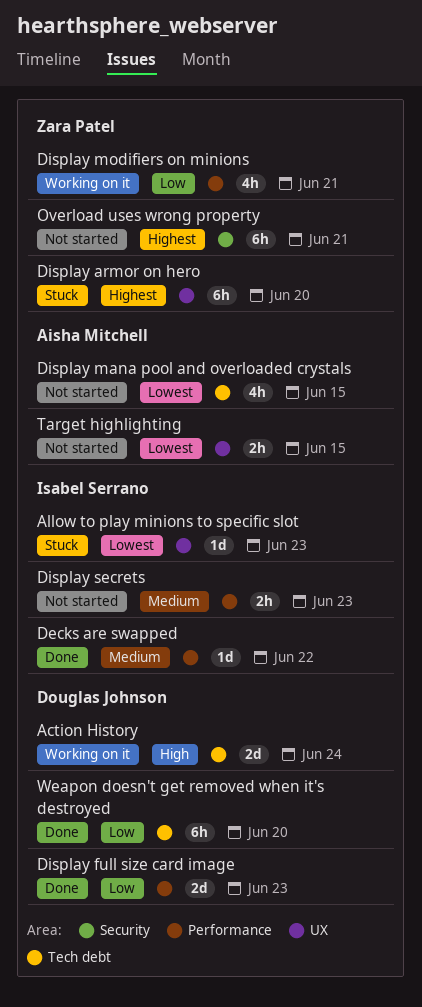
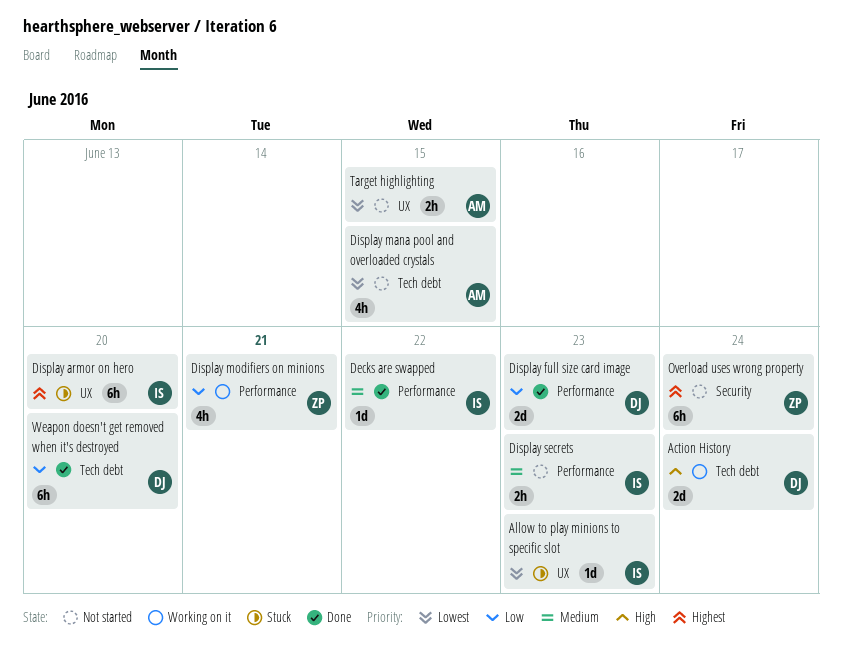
Display armor on hero, owner: Zara Patel -> Isabel Serrano
Overload uses wrong property, due: Jun 21 -> Jun 24

